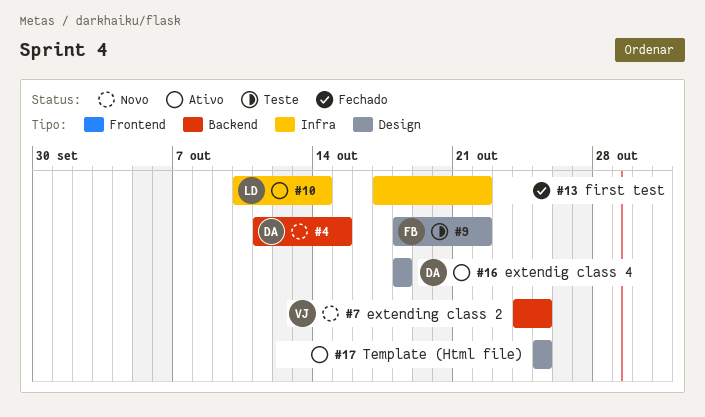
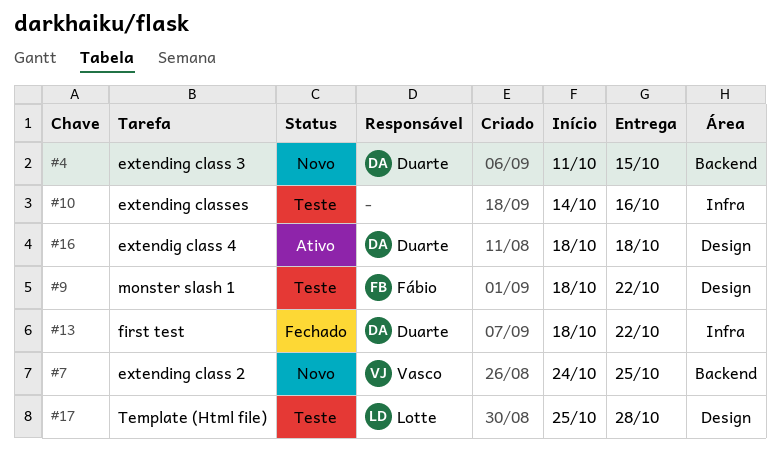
#10, status: Ativo -> Teste
#10, owner: Lotte -> none
#10, start: Oct 10 -> Oct 14
#10, due: Oct 14 -> Oct 16
#13, owner: none -> Duarte
#13, start: Oct 17 -> Oct 18
#17, status: Ativo -> Teste
#17, owner: none -> Lotte
#17, due: Oct 25 -> Oct 28

